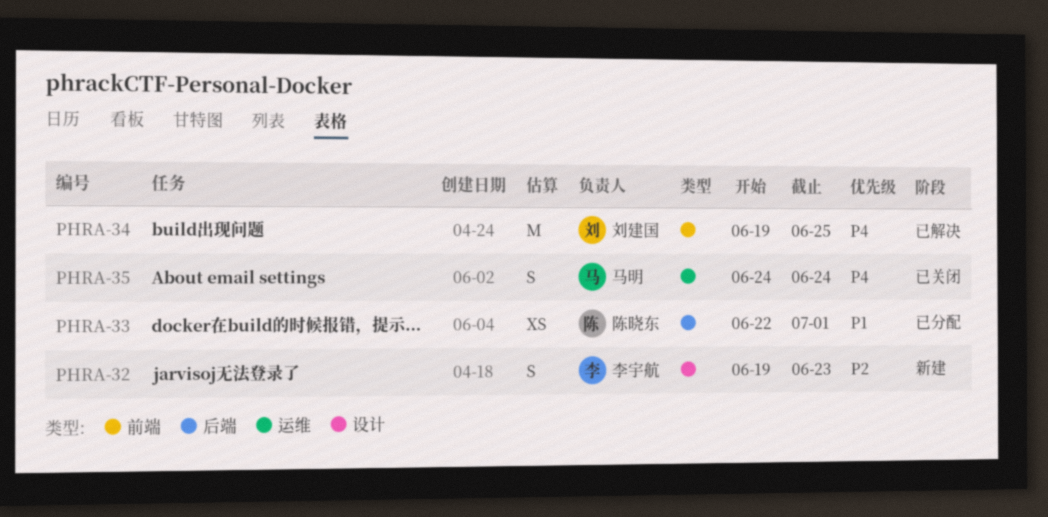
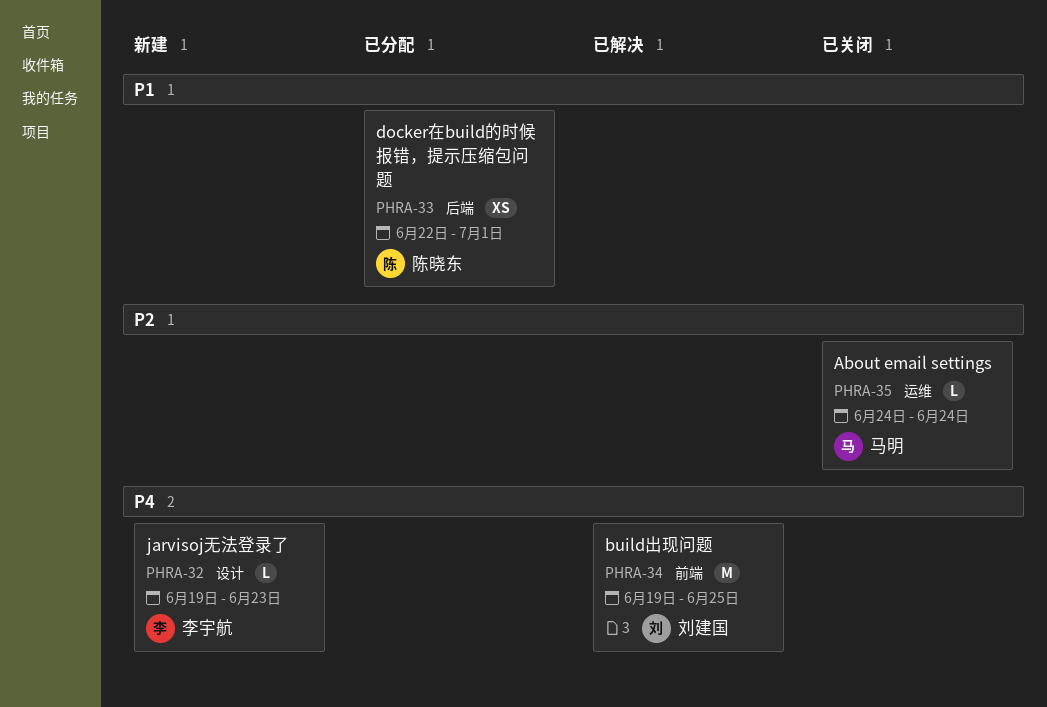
PHRA-32, priority: P2 -> P4
PHRA-32, estimate: S -> L
PHRA-35, priority: P4 -> P2
PHRA-35, estimate: S -> L

